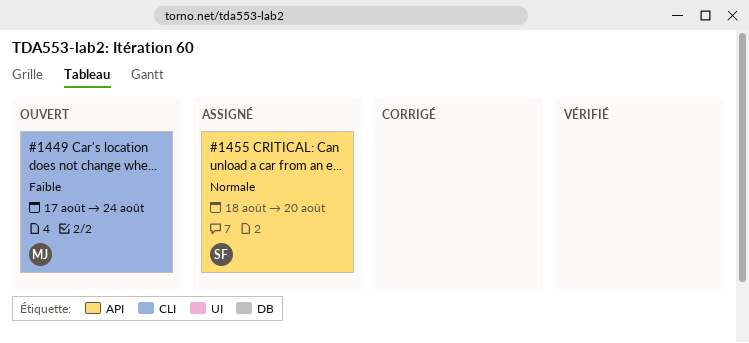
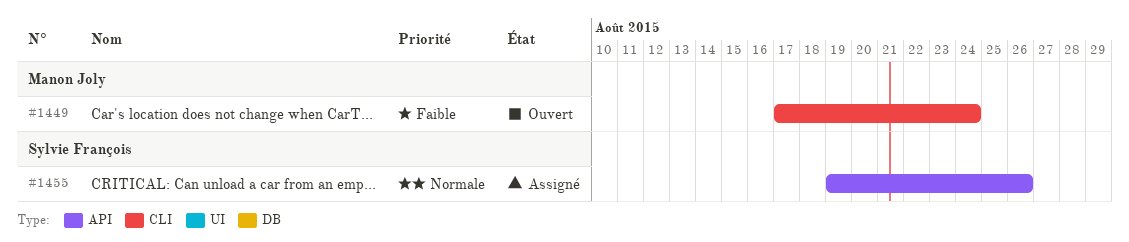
#1455, start: Aug 18 -> Aug 19
#1455, due: Aug 20 -> Aug 26

